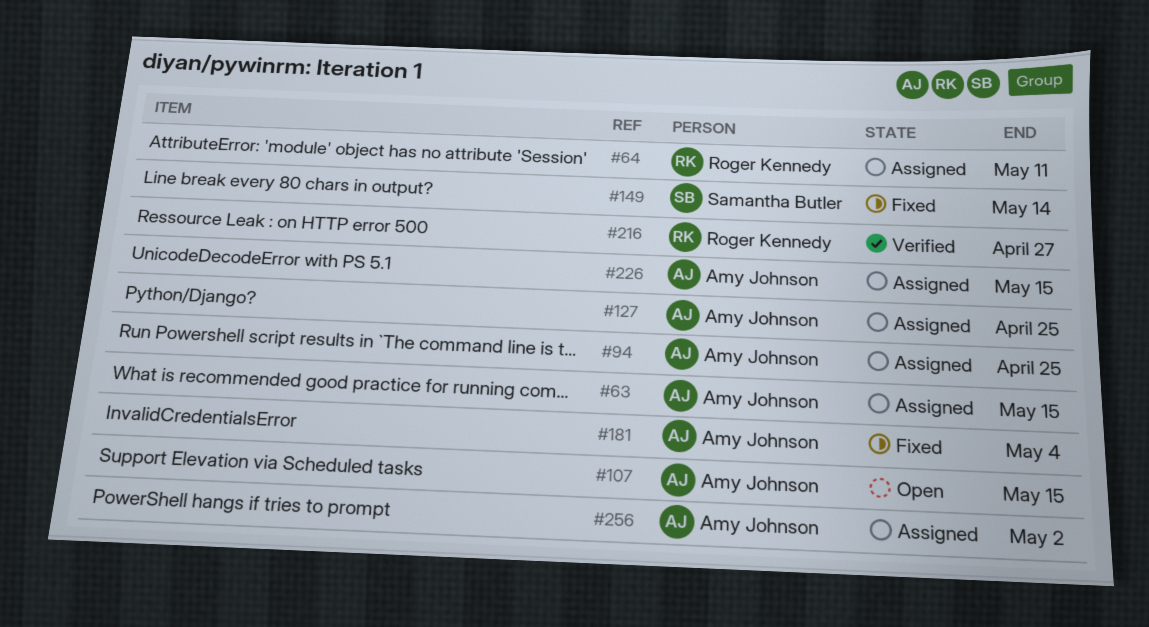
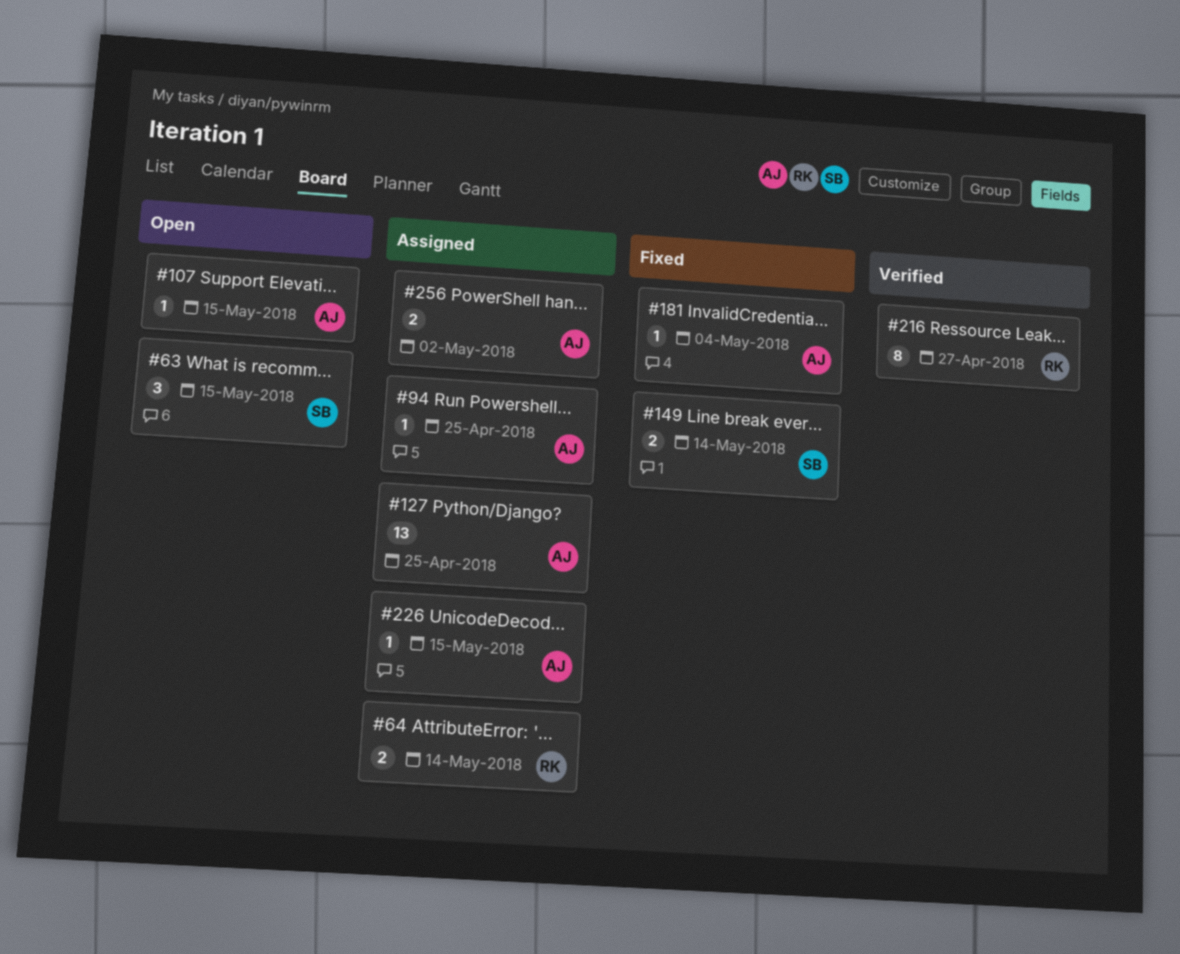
#63, status: Assigned -> Open
#63, owner: Amy Johnson -> Samantha Butler
#64, due: May 11 -> May 14

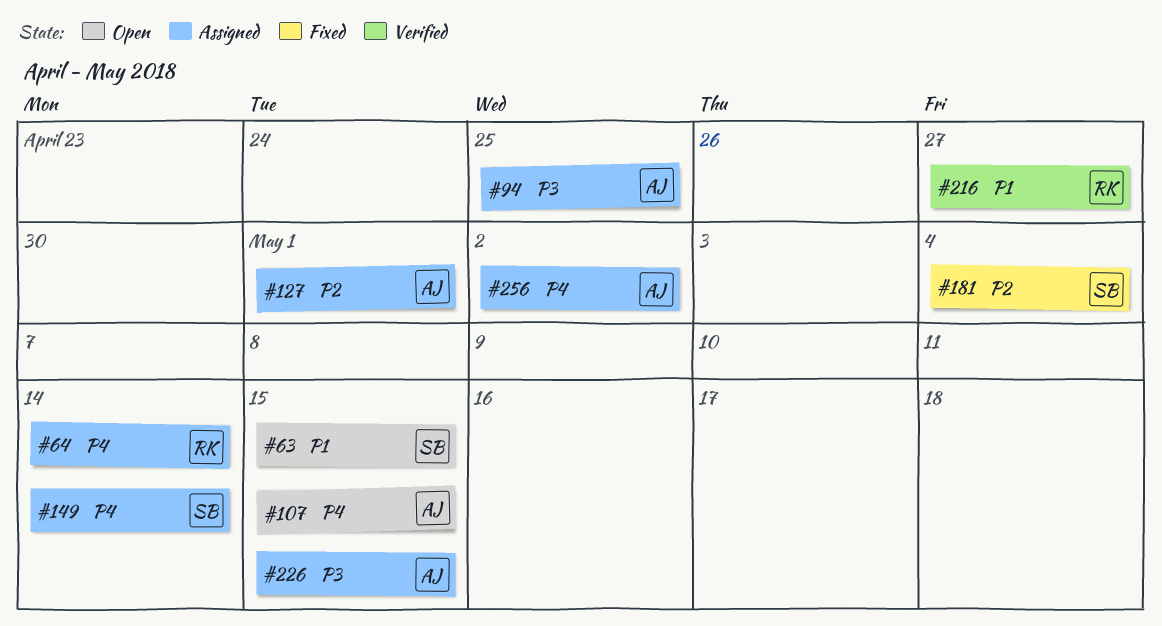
#127, due: Apr 25 -> May 1
#149, status: Fixed -> Assigned
#181, owner: AJ -> SB

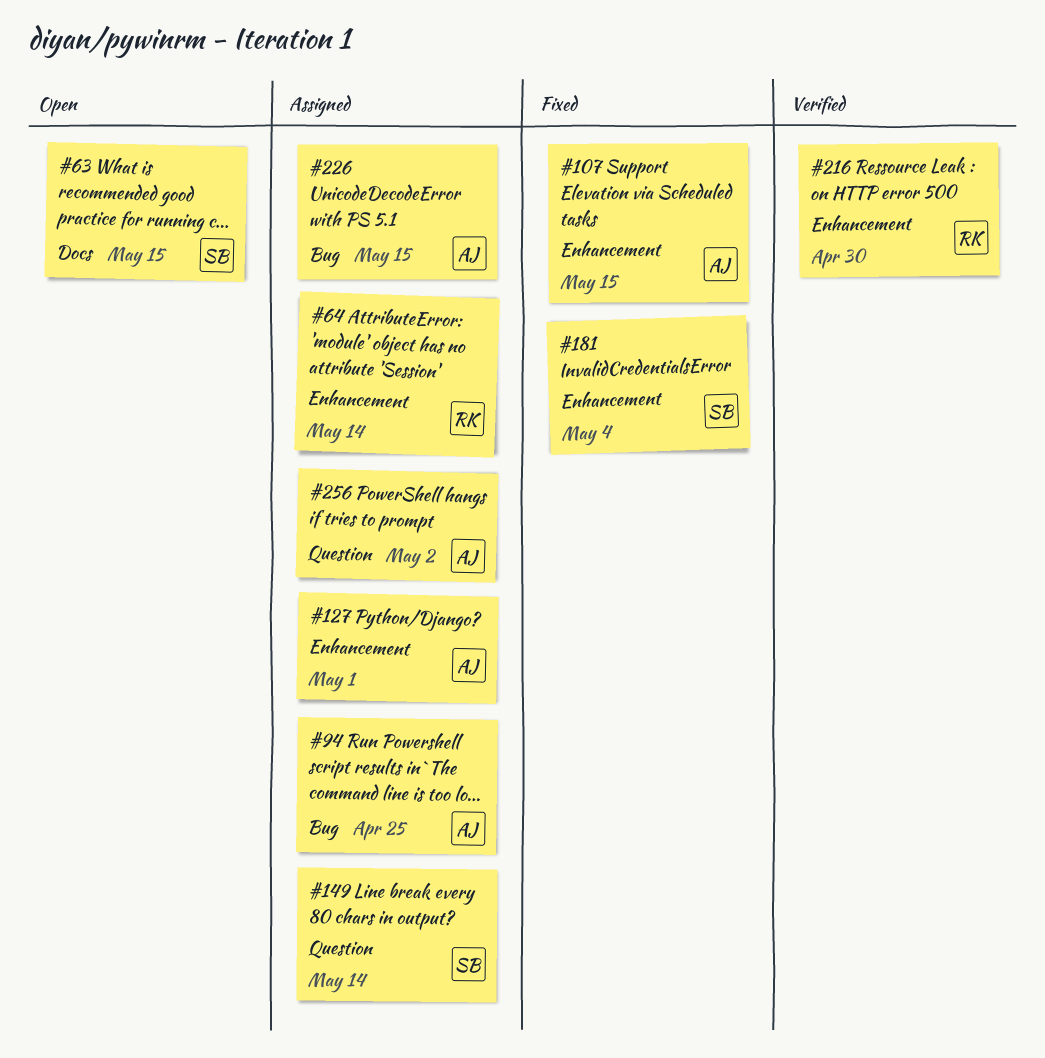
#107, status: Open -> Fixed
#216, due: Apr 27 -> Apr 30

